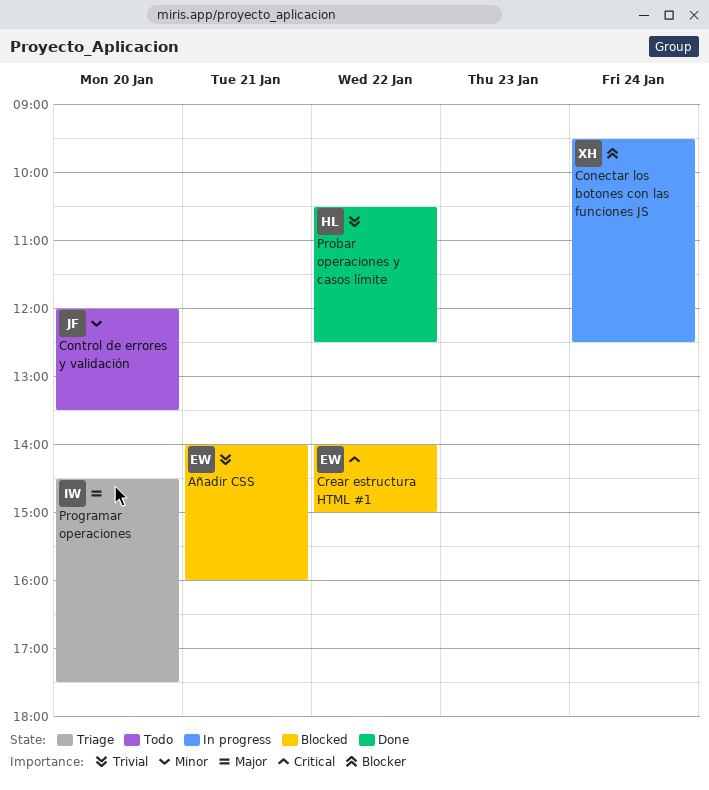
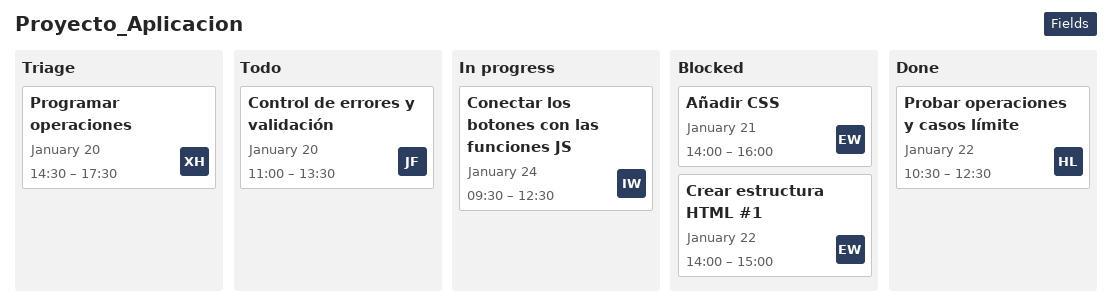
Conectar los botones con las funciones JS, owner: XH -> IW
Control de errores y validación, begins: 12:00 -> 11:00
Programar operaciones, owner: IW -> XH

